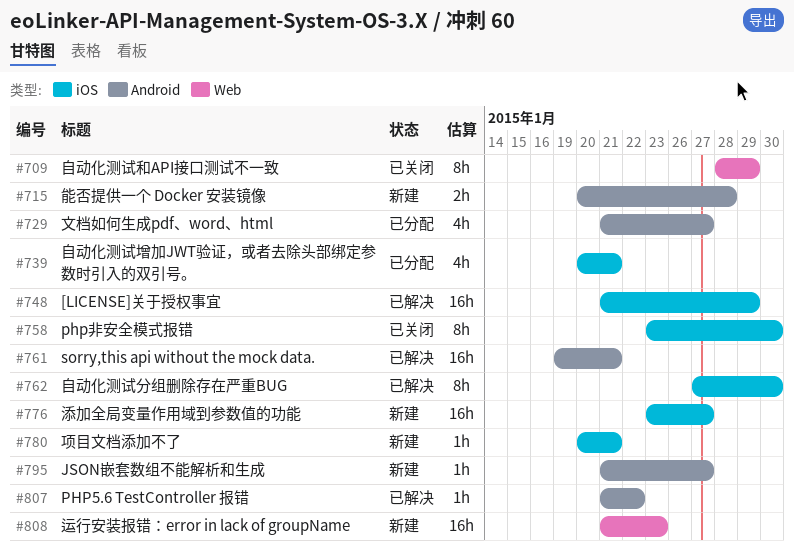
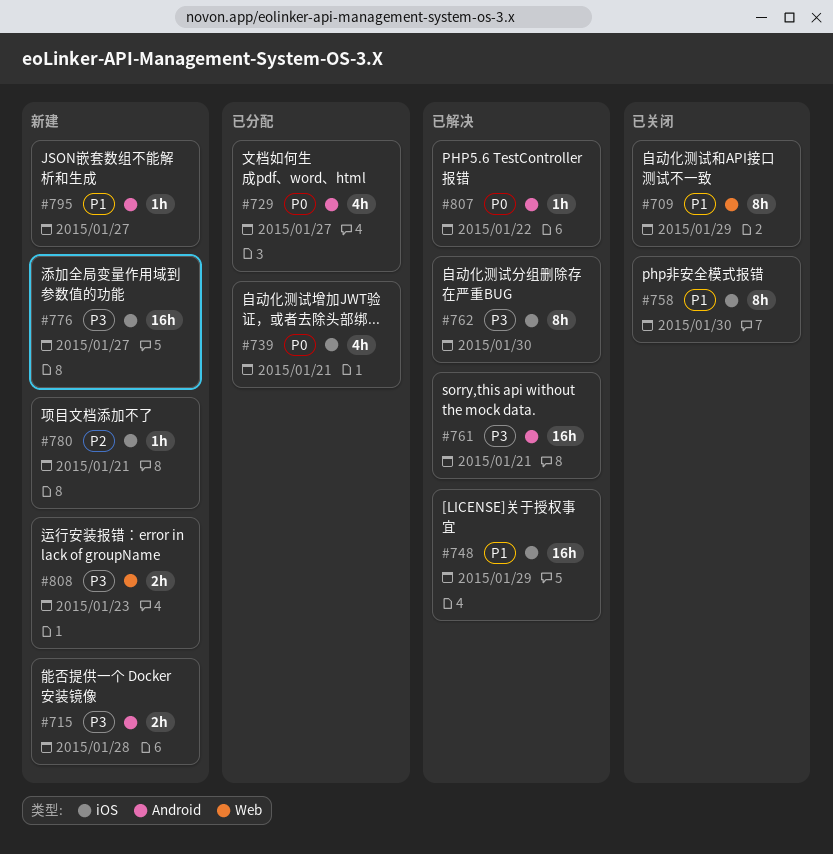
#808, estimate: 16h -> 2h

